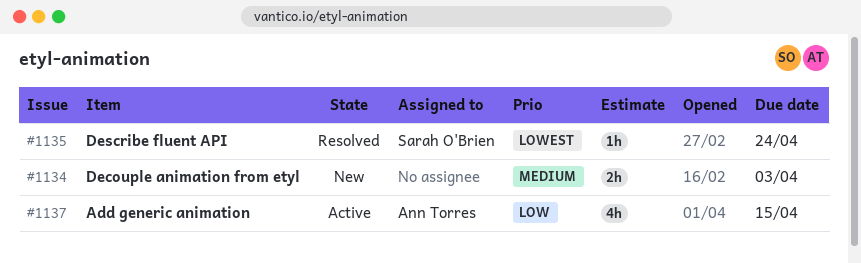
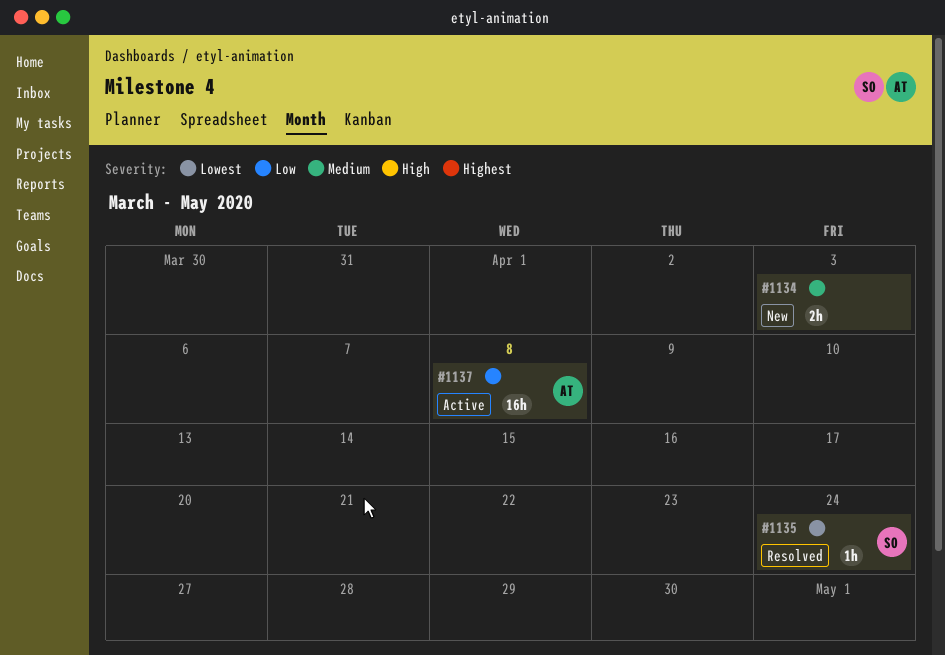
#1137, estimate: 4h -> 16h
#1137, due: Apr 15 -> Apr 8

